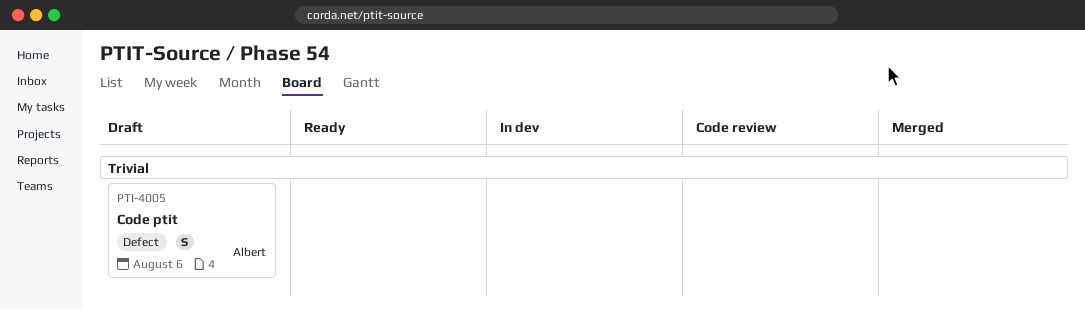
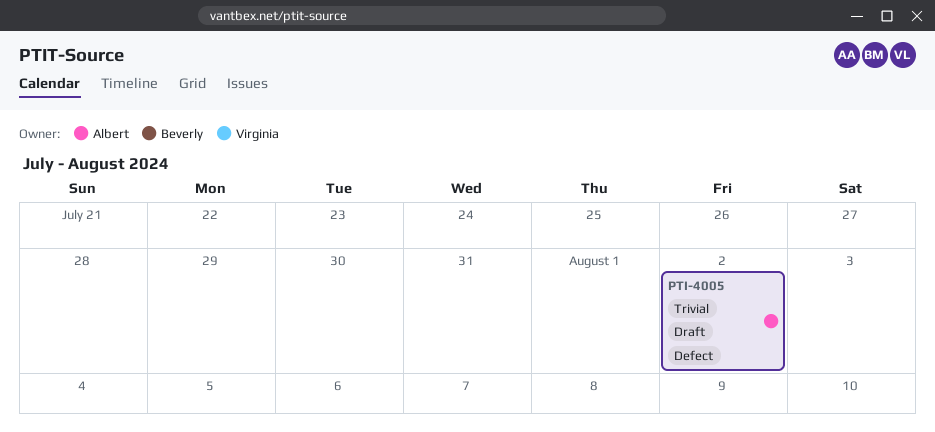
PTI-4005, due: Aug 6 -> Aug 2

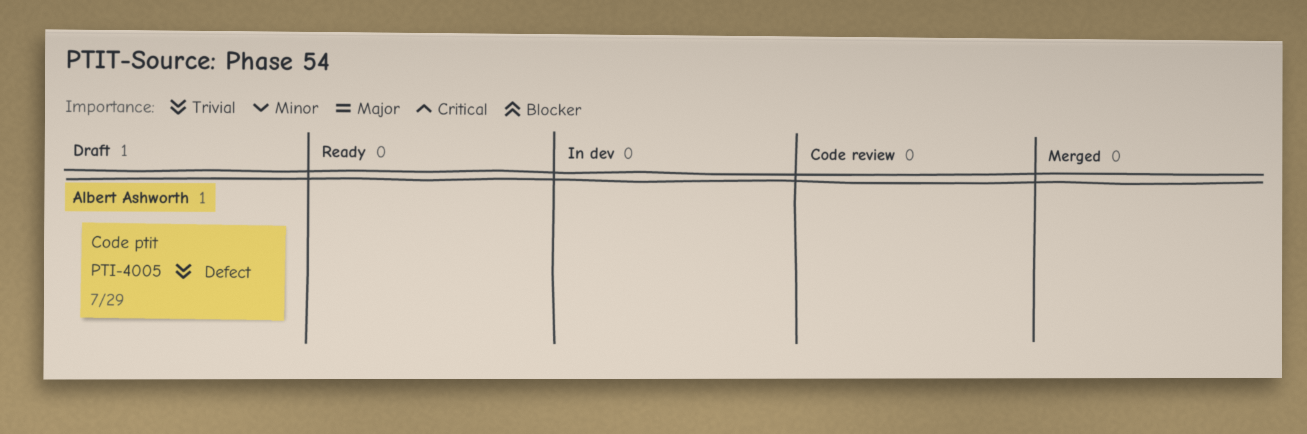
PTI-4005, due: Aug 2 -> Jul 29

